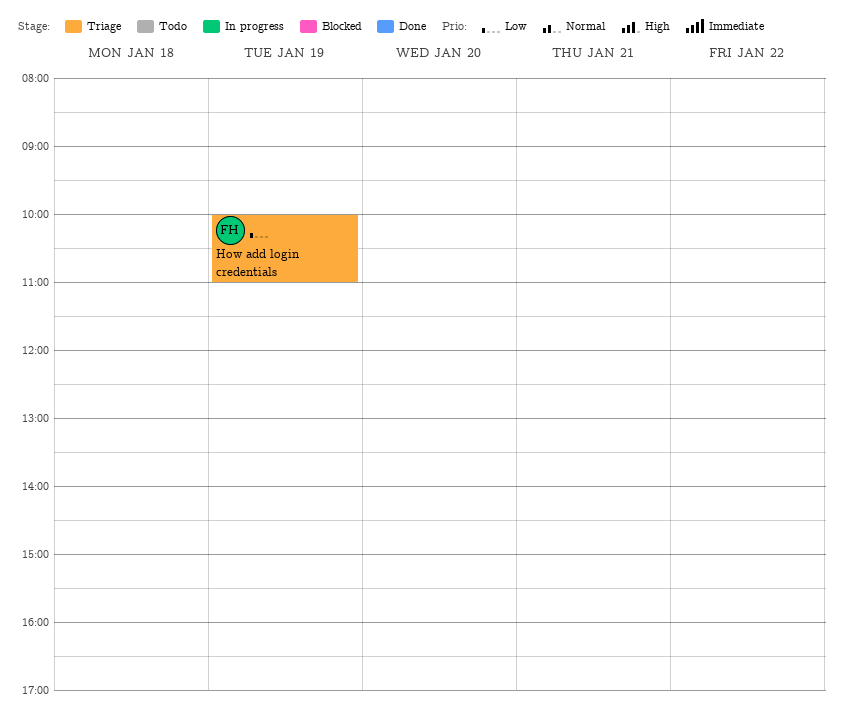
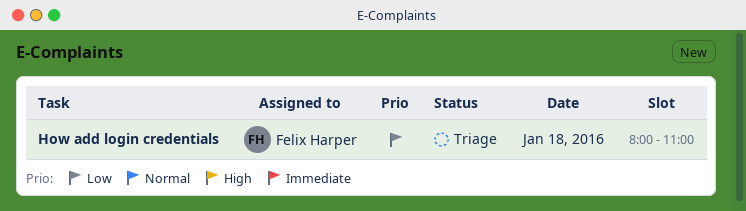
How add login credentials, day: Jan 19 -> Jan 18
How add login credentials, begins: 10:00 -> 08:00

